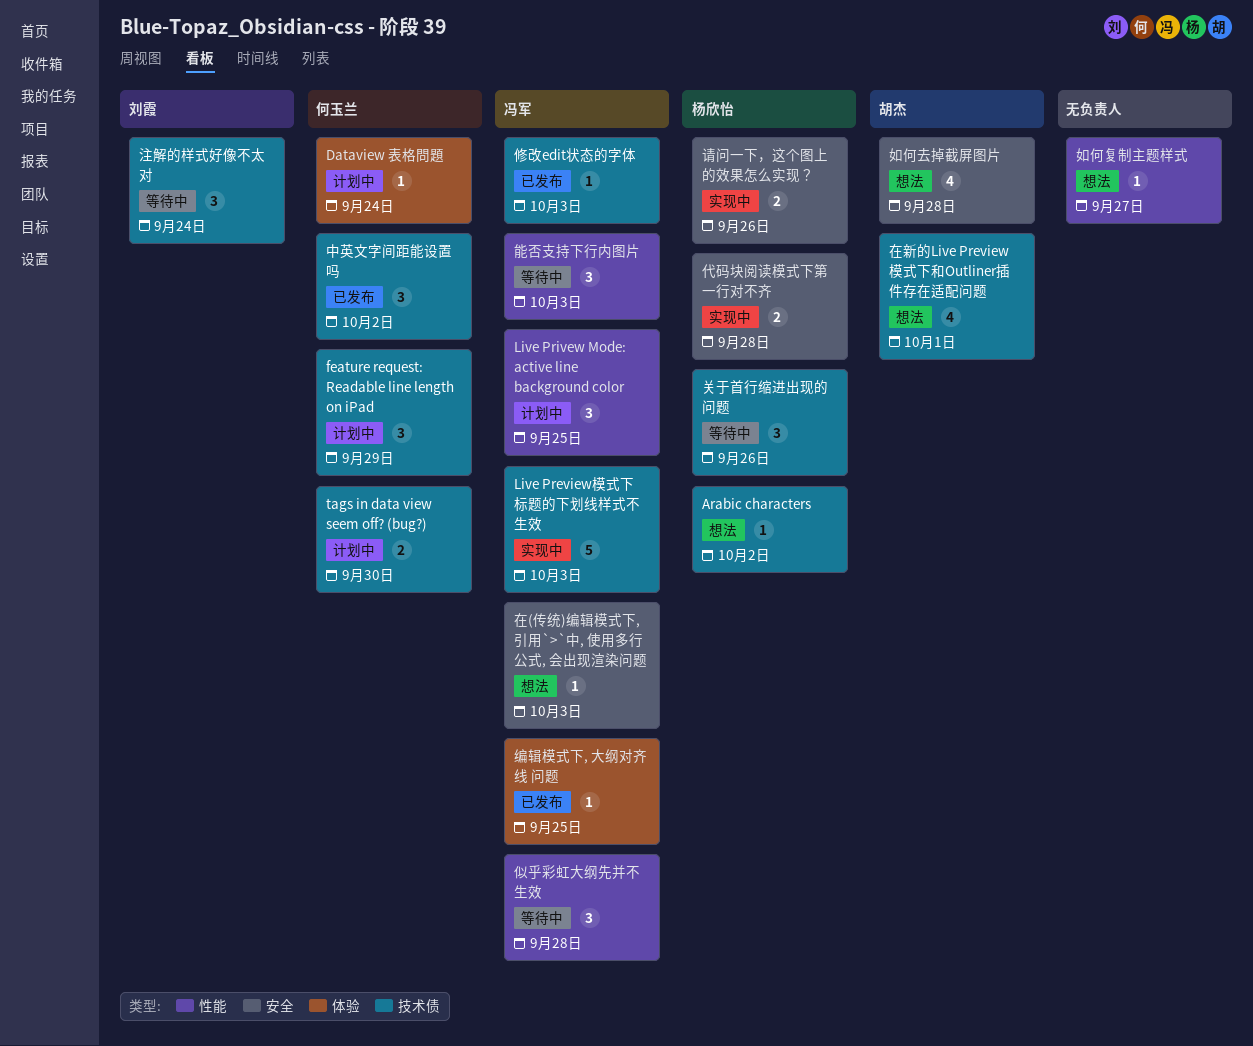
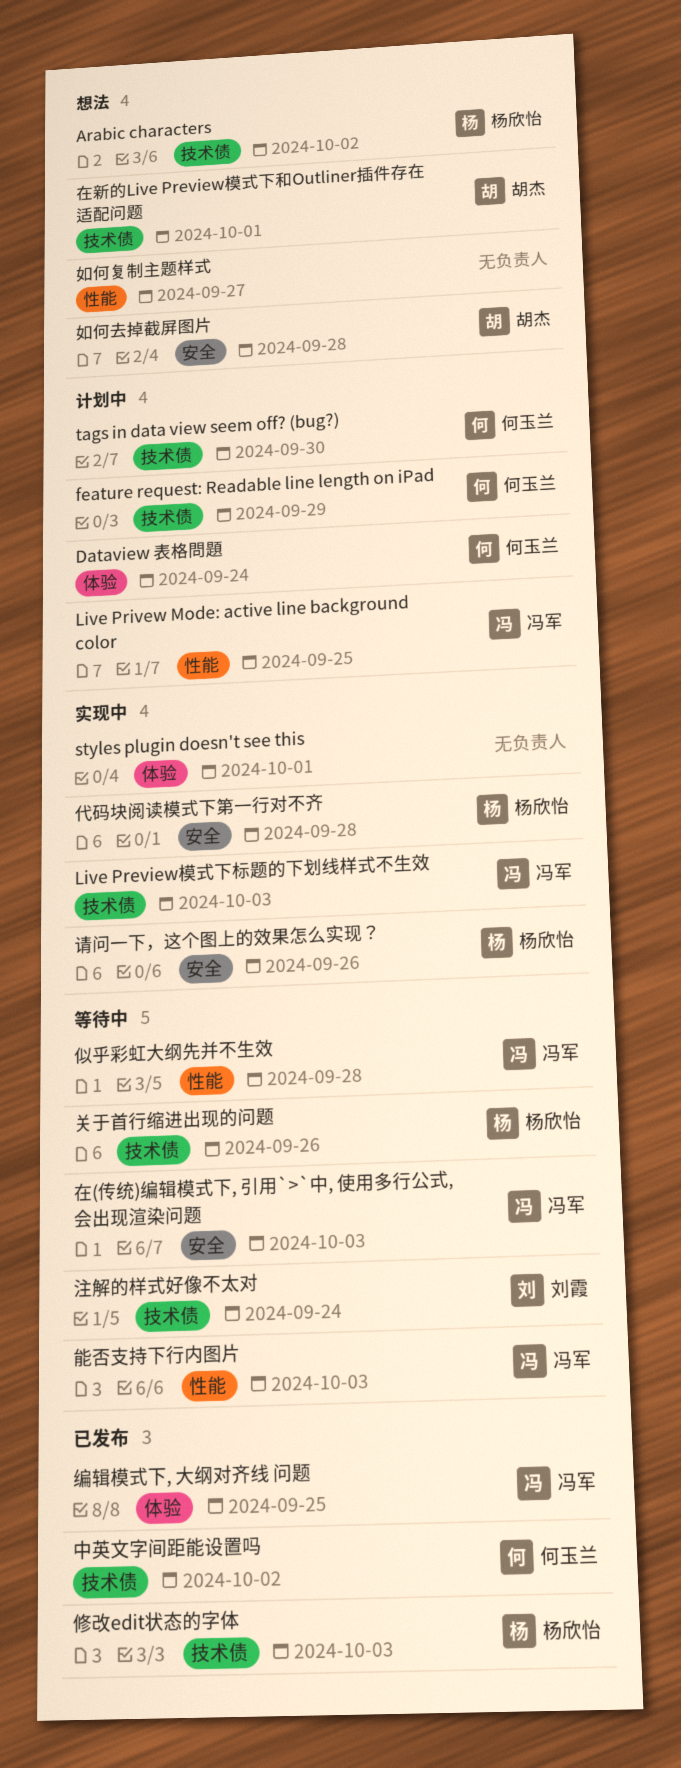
styles plugin doesn't see this: none -> present
修改edit状态的字体, owner: 冯军 -> 杨欣怡
在(传统)编辑模式下, 引用`>`中, 使用多行公式, 会出现渲染问题, status: 想法 -> 等待中

